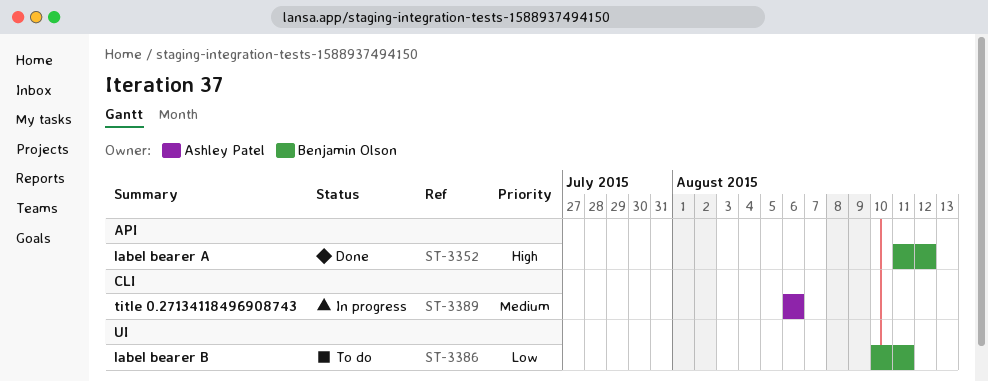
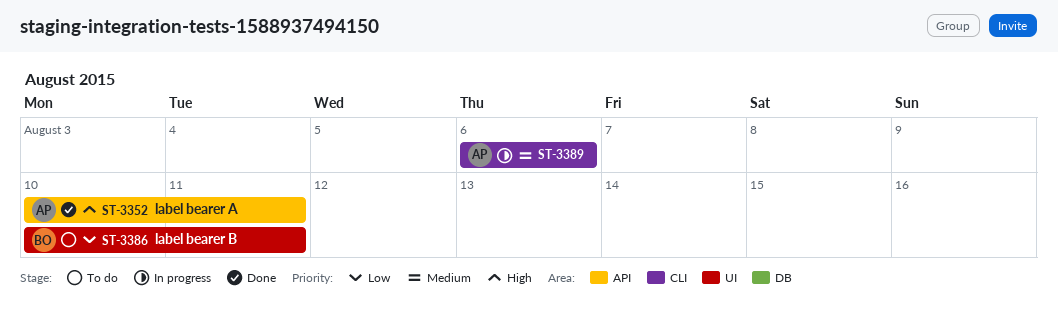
ST-3352, owner: Benjamin Olson -> Ashley Patel
ST-3352, start: Aug 11 -> Aug 10
ST-3352, due: Aug 12 -> Aug 11

